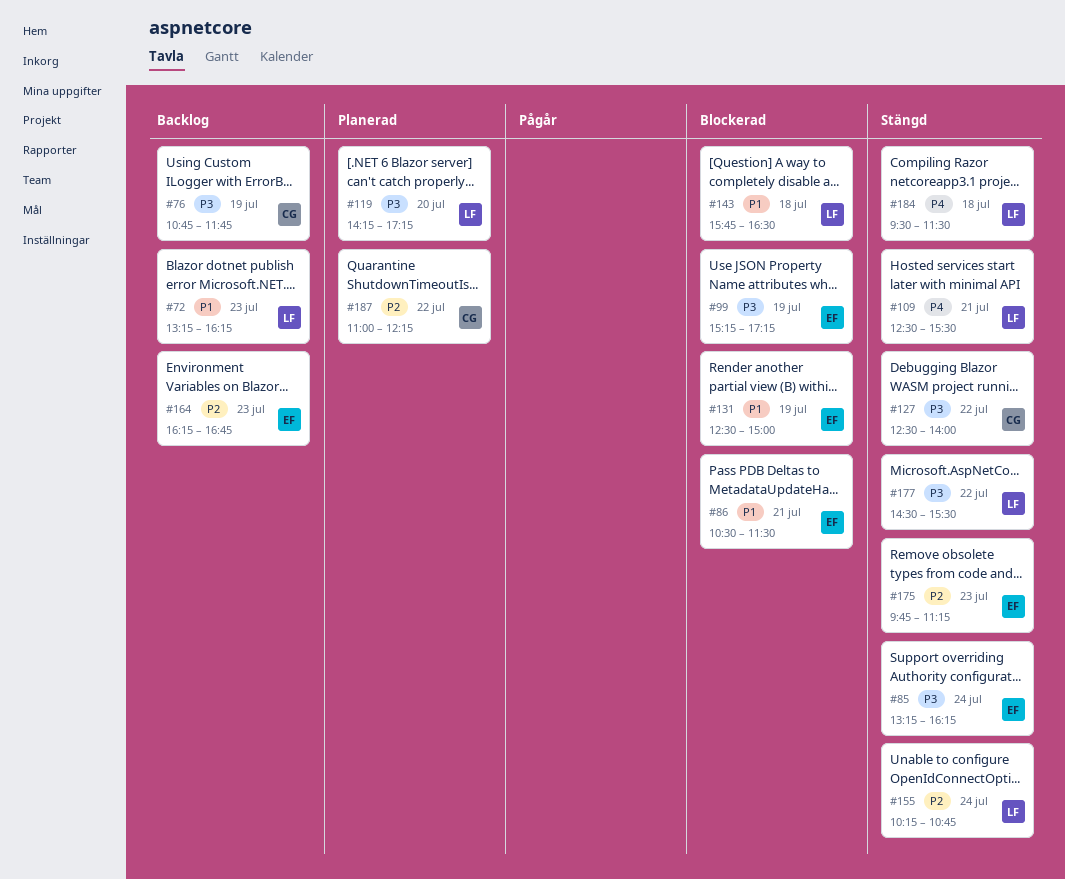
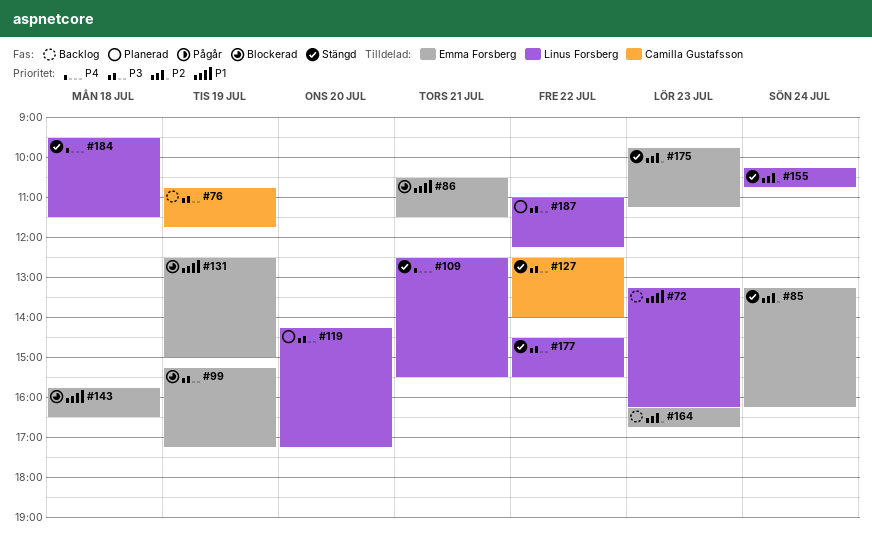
#85, priority: P3 -> P2
#143, owner: Linus Forsberg -> Emma Forsberg
#187, owner: Camilla Gustafsson -> Linus Forsberg
#187, priority: P2 -> P3

